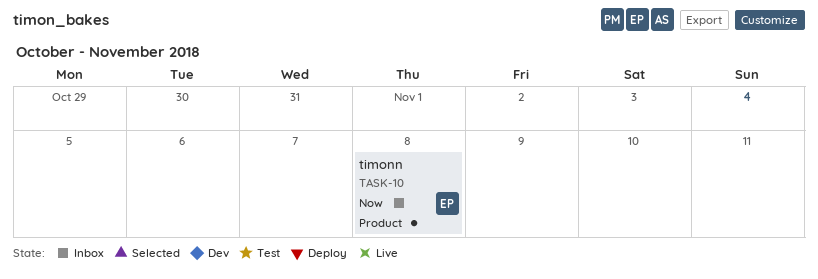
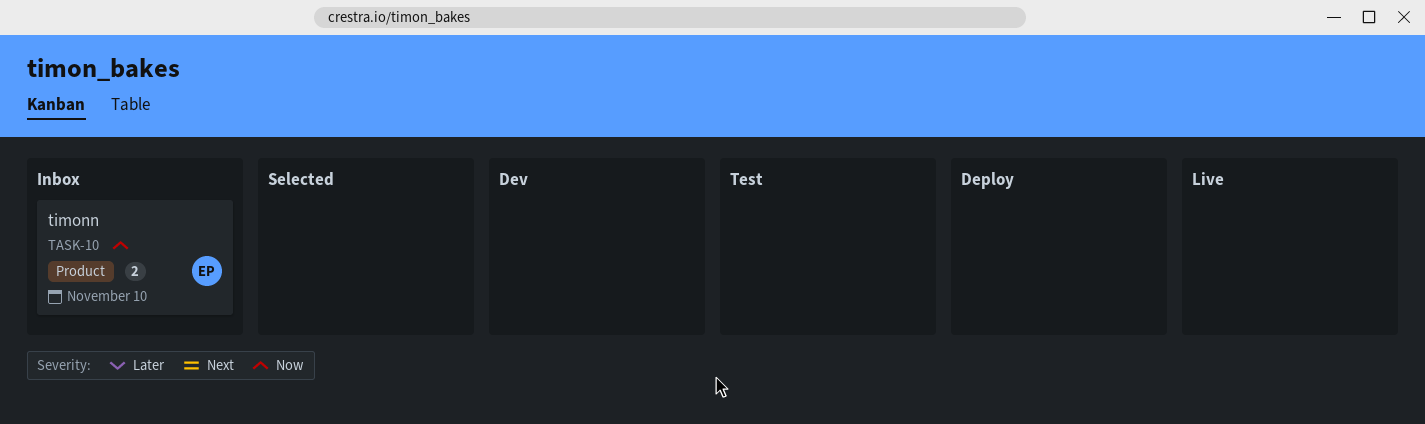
TASK-10, estimate: 1 -> 2
TASK-10, due: Nov 8 -> Nov 10

